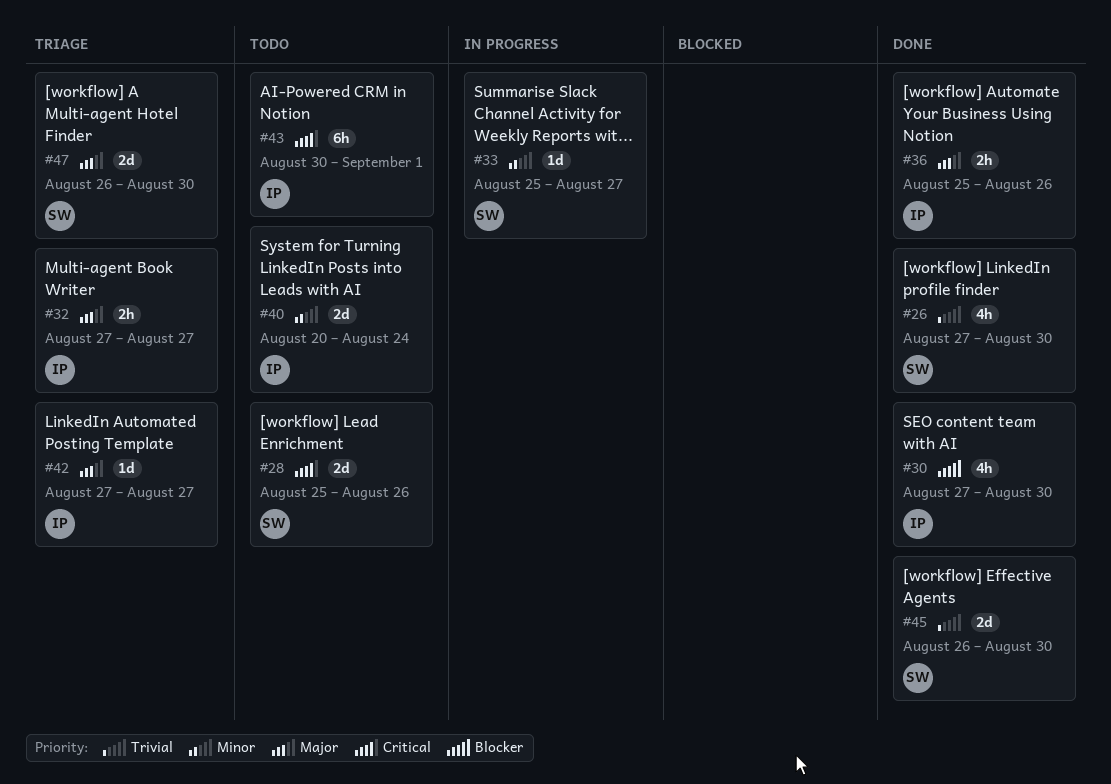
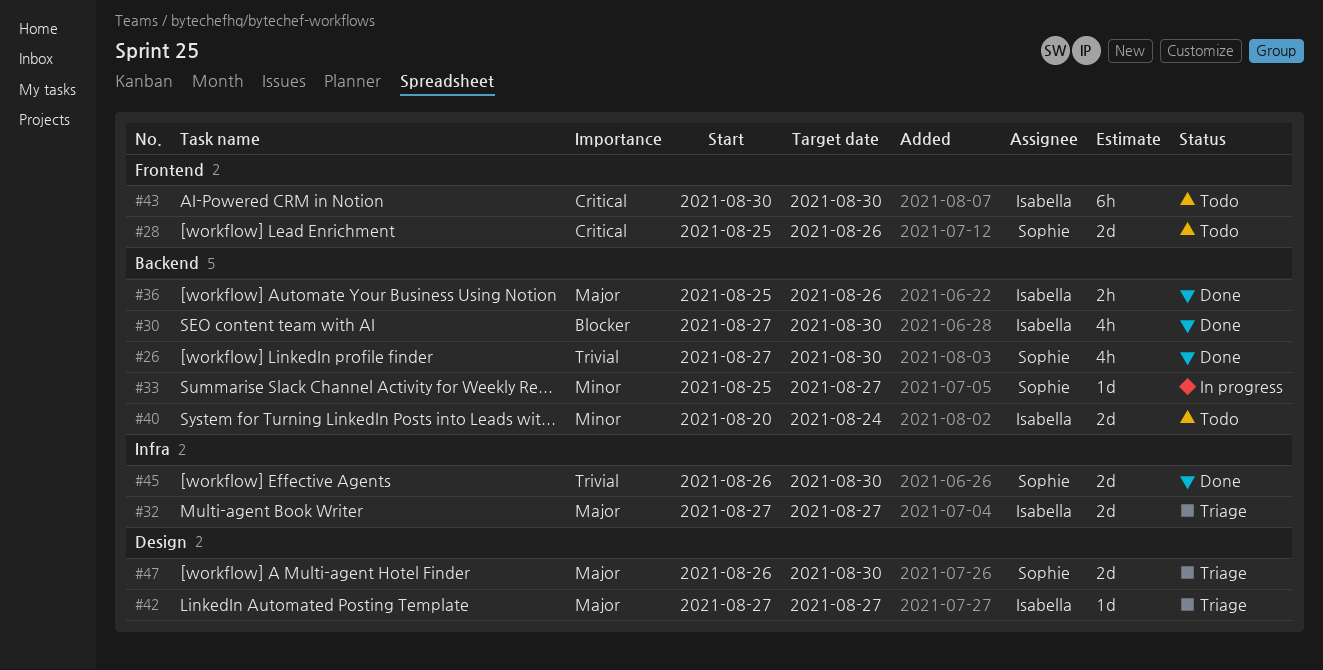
#32, estimate: 2h -> 2d
#43, due: Sep 1 -> Aug 30

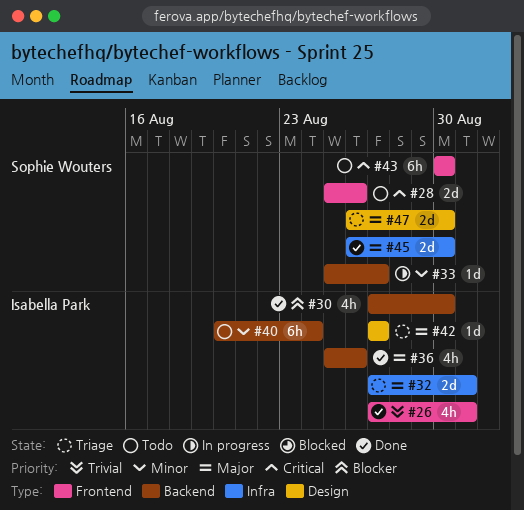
#26, owner: Sophie Wouters -> Isabella Park
#26, label: Backend -> Frontend
#26, due: Aug 30 -> Aug 31
#32, due: Aug 27 -> Aug 31
#36, estimate: 2h -> 4h
#40, estimate: 2d -> 6h
#43, owner: Isabella Park -> Sophie Wouters
#45, priority: Trivial -> Major

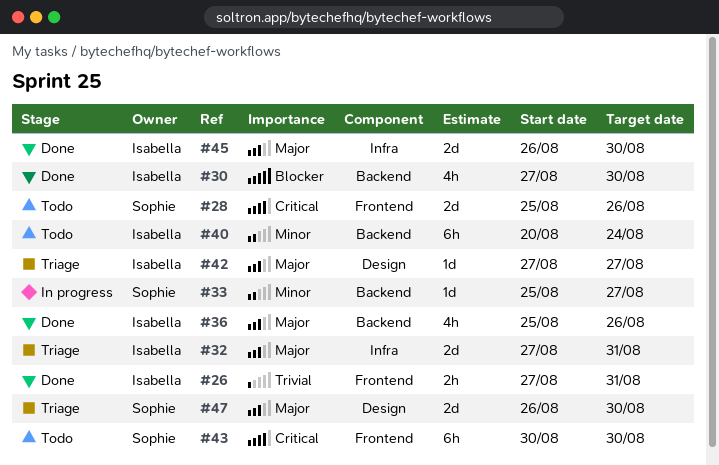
#26, estimate: 4h -> 2h
#45, owner: Sophie Wouters -> Isabella Park

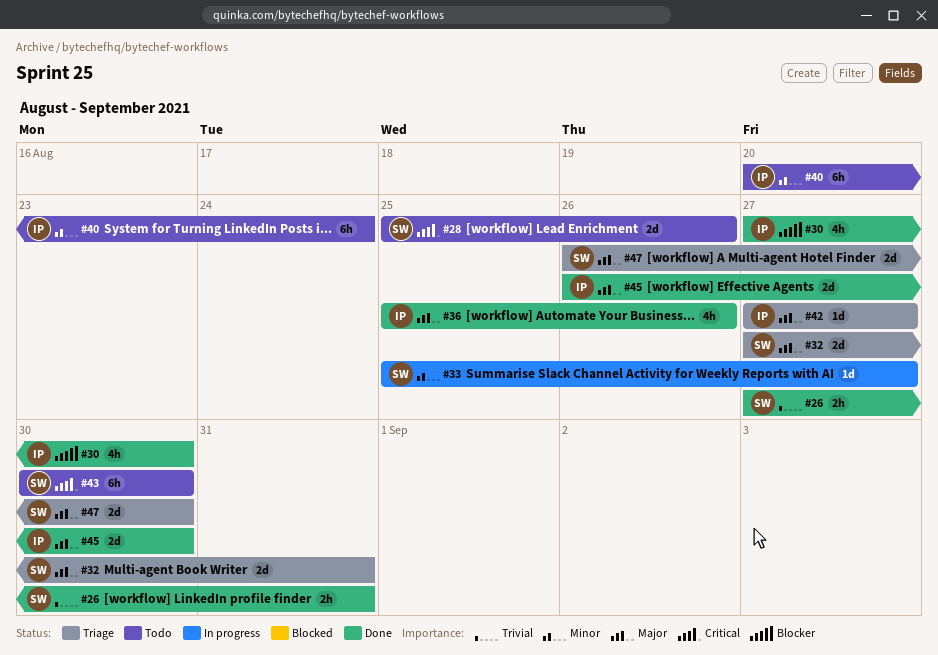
#26, owner: Isabella -> Sophie
#32, owner: Isabella -> Sophie

